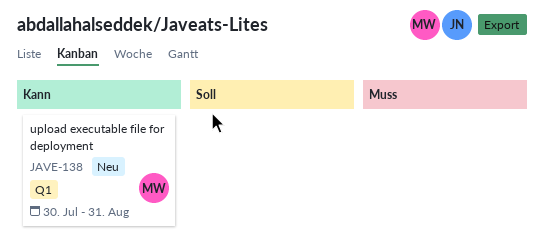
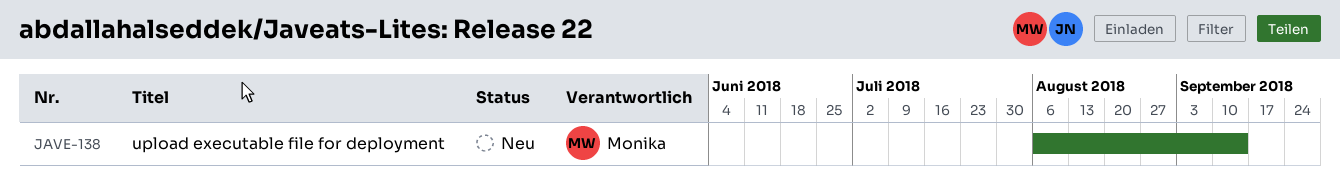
JAVE-138, start: Jul 30 -> Aug 6
JAVE-138, due: Aug 31 -> Sep 14

